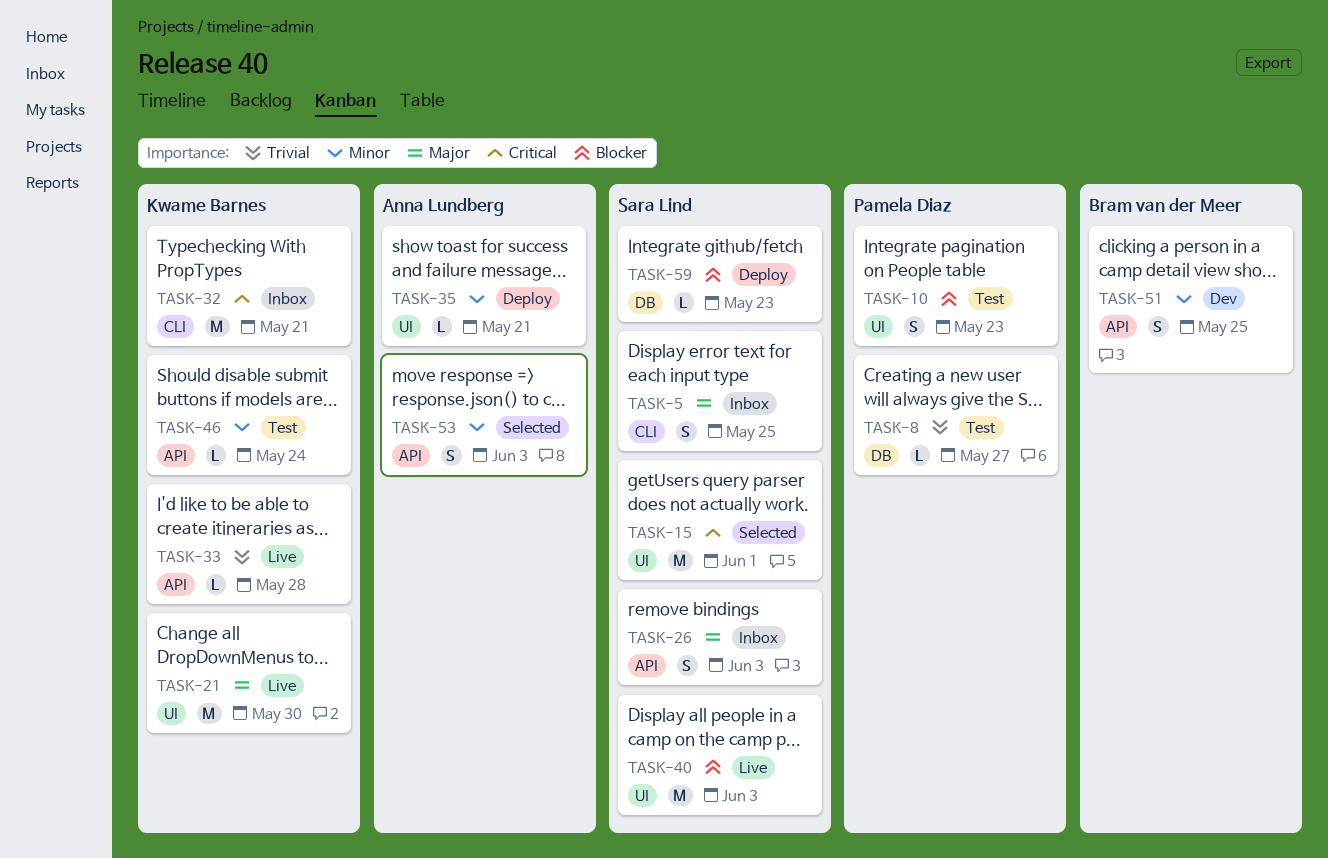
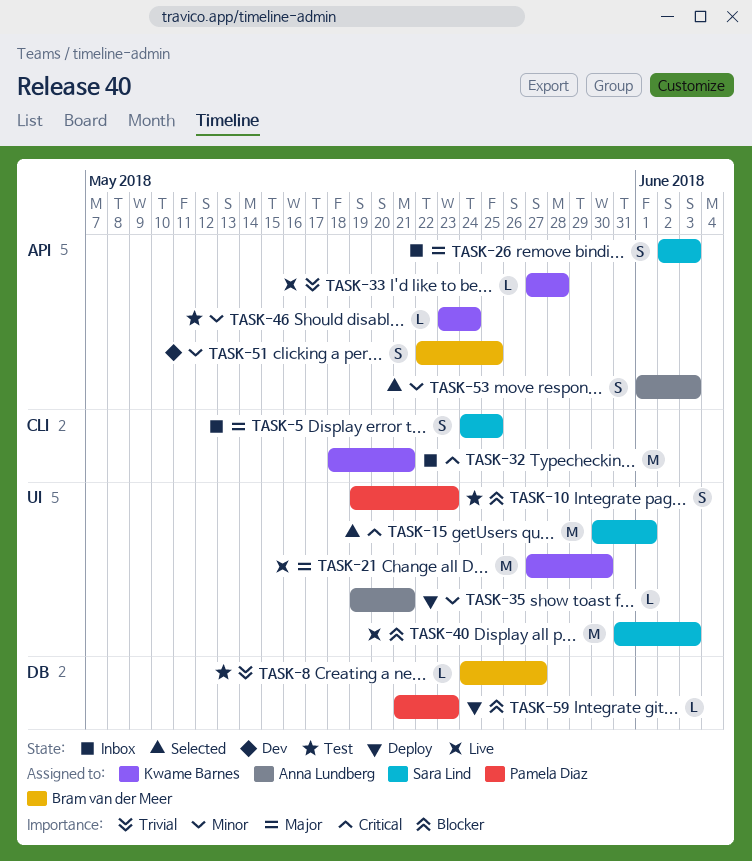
TASK-8, owner: Pamela Diaz -> Bram van der Meer
TASK-59, owner: Sara Lind -> Pamela Diaz

